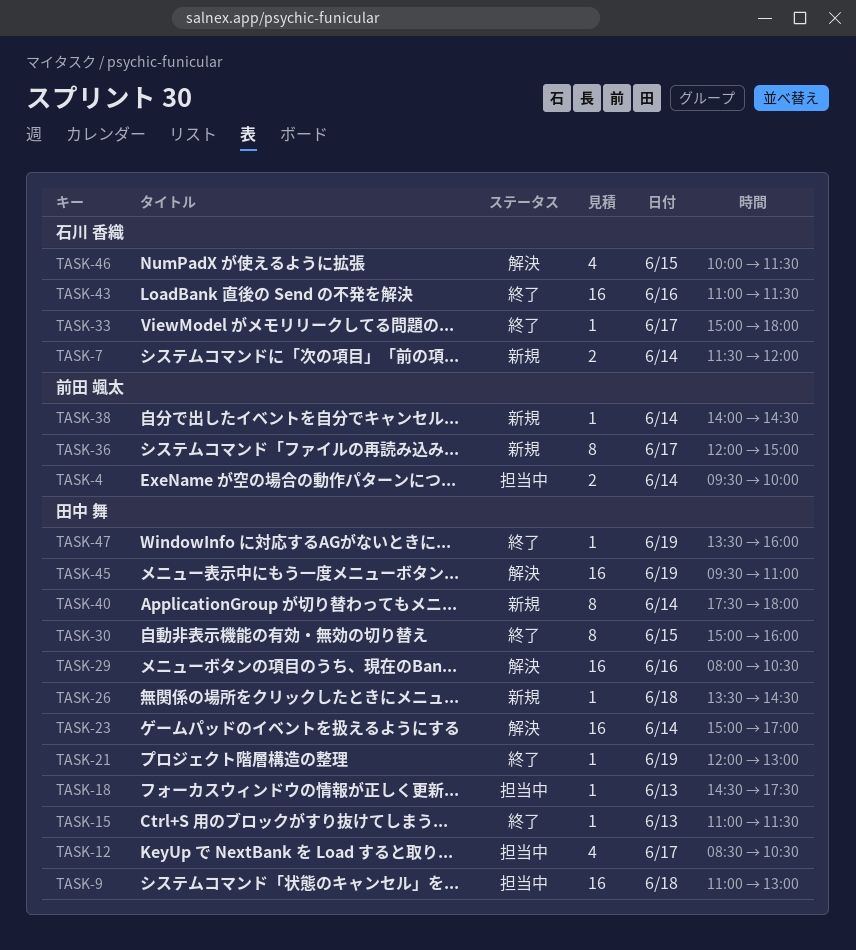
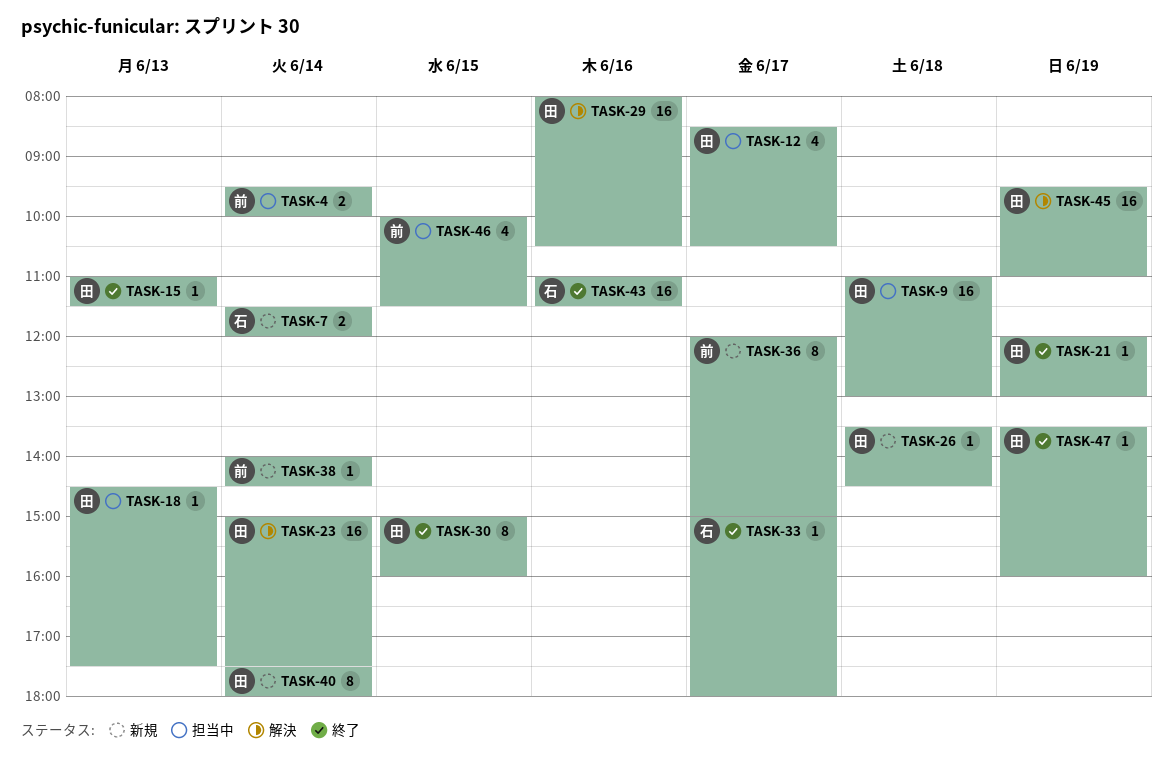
TASK-23, ends: 17:00 -> 17:30
TASK-46, status: 解決 -> 担当中
TASK-46, owner: 石川 香織 -> 前田 颯太

